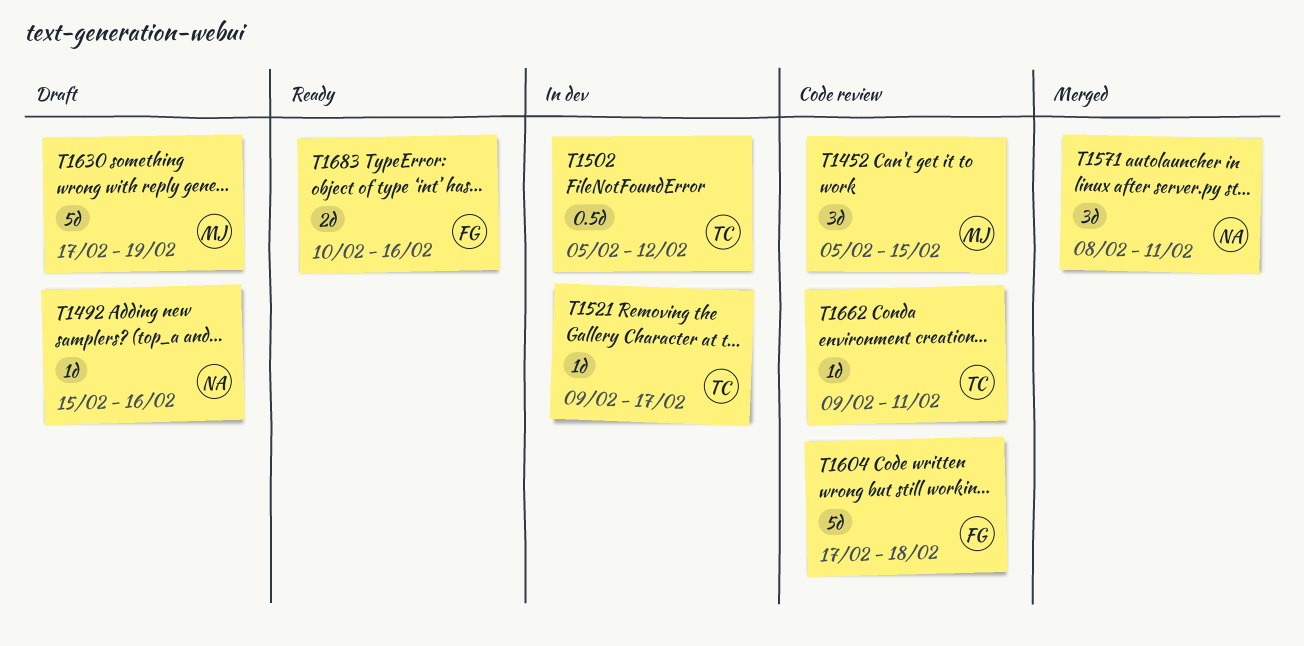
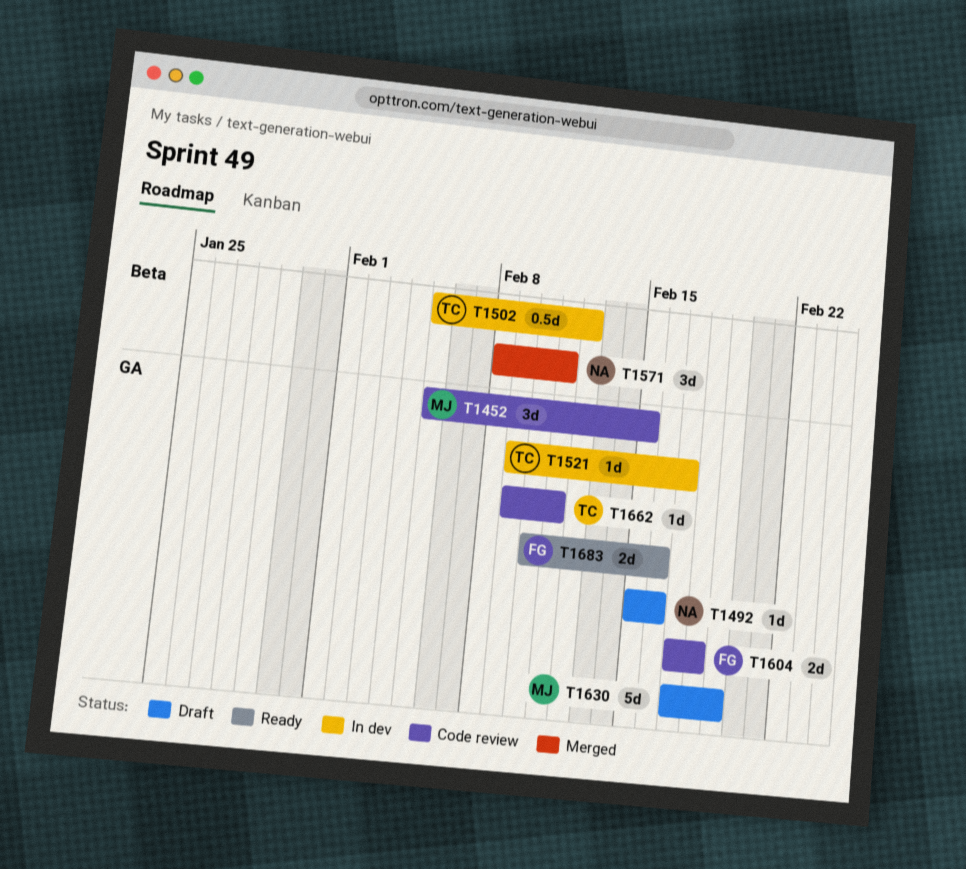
T1604, estimate: 5d -> 2d

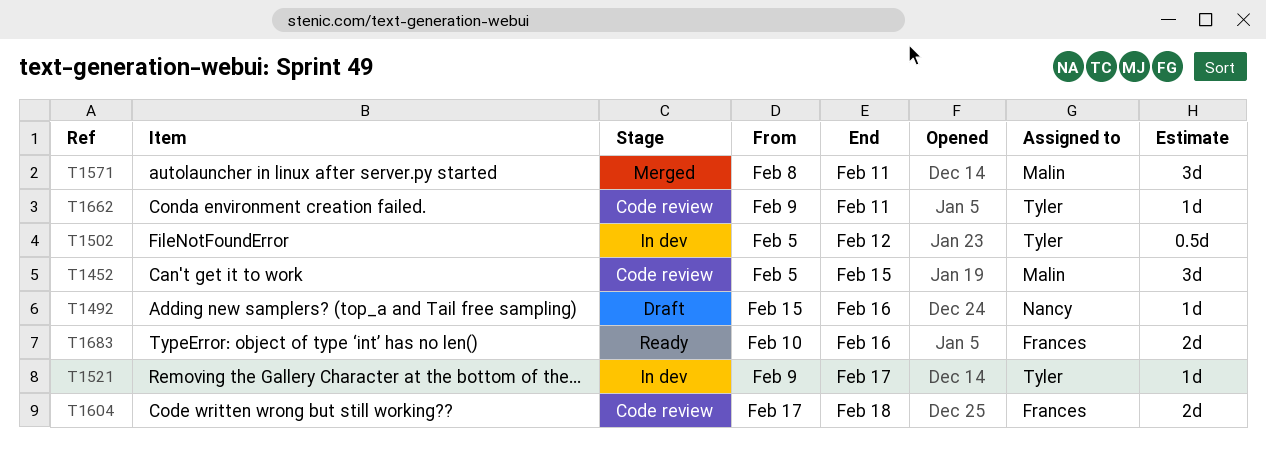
T1571, owner: Nancy -> Malin
T1630: present -> none

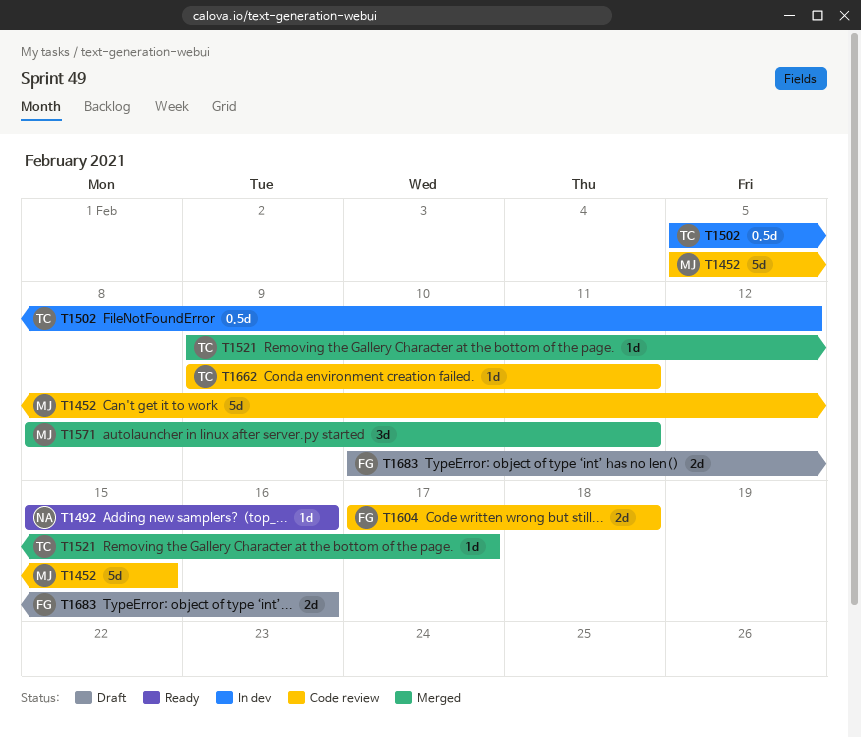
T1452, estimate: 3d -> 5d
T1492, status: Draft -> Ready
T1521, status: In dev -> Merged
T1683, status: Ready -> Draft

